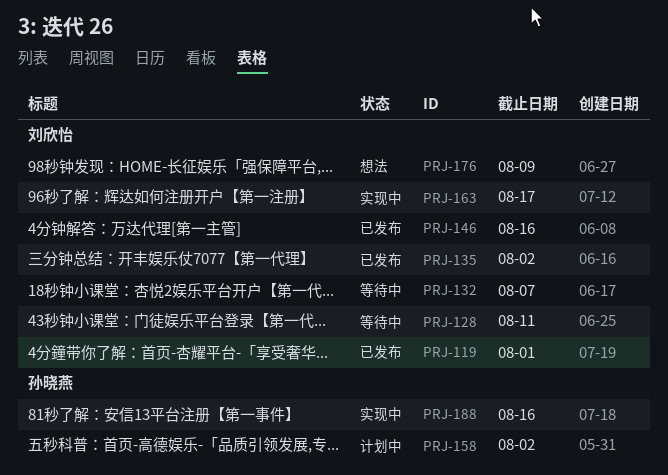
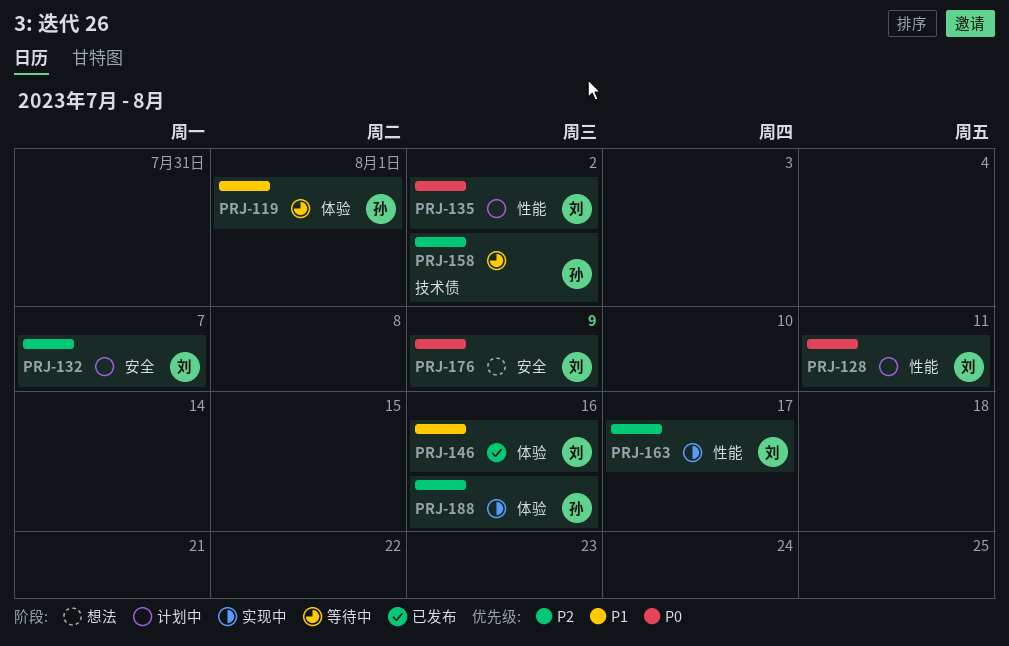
PRJ-119, status: 已发布 -> 等待中
PRJ-119, owner: 刘欣怡 -> 孙晓燕
PRJ-128, status: 等待中 -> 计划中
PRJ-132, status: 等待中 -> 计划中
PRJ-135, status: 已发布 -> 计划中
PRJ-158, status: 计划中 -> 等待中

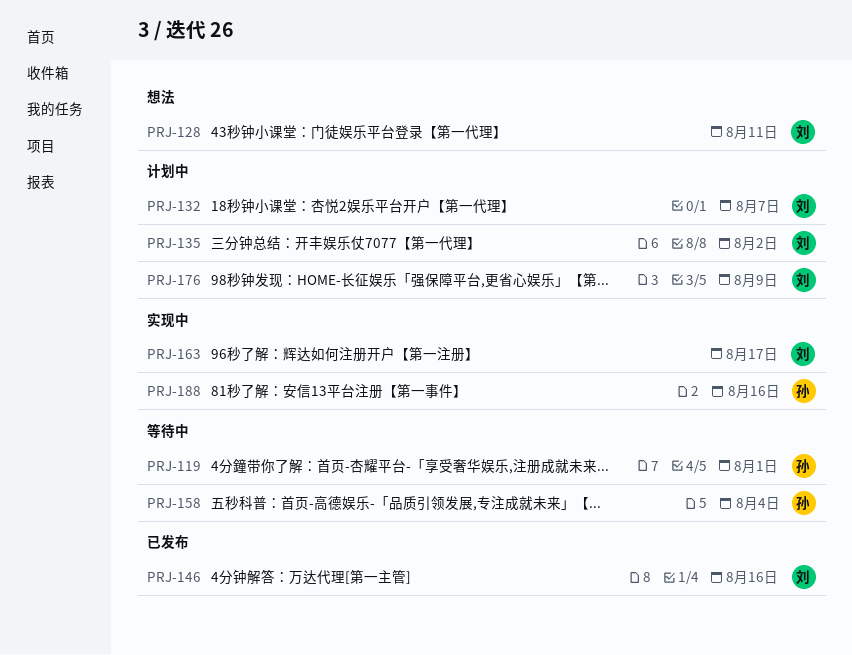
PRJ-128, status: 计划中 -> 想法
PRJ-158, due: Aug 2 -> Aug 4
PRJ-176, status: 想法 -> 计划中

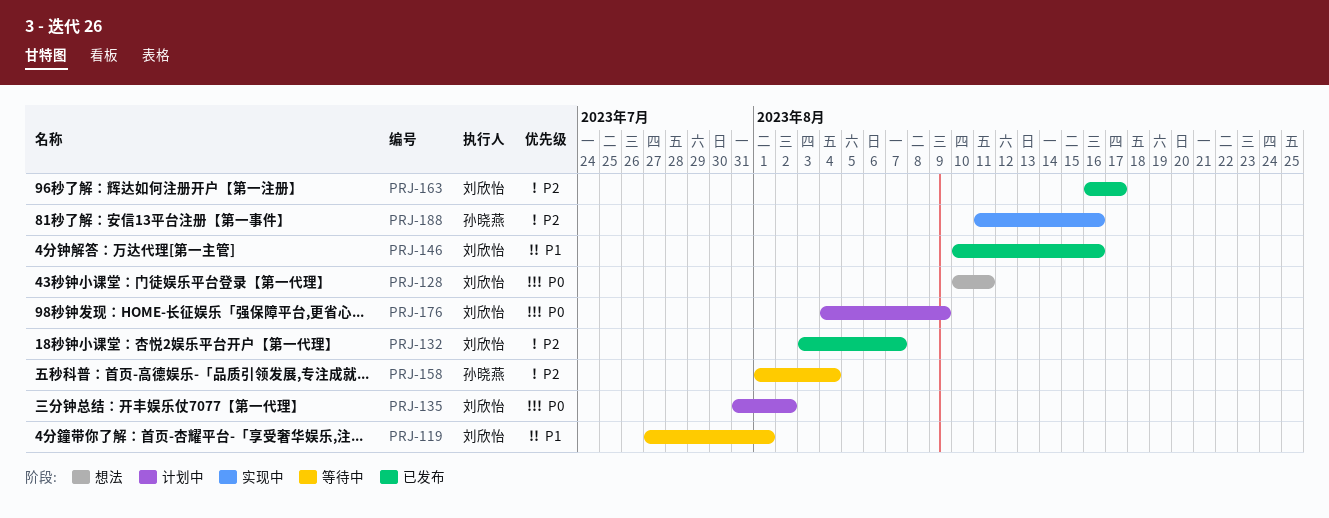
PRJ-119, owner: 孙晓燕 -> 刘欣怡
PRJ-132, status: 计划中 -> 已发布
PRJ-163, status: 实现中 -> 已发布

